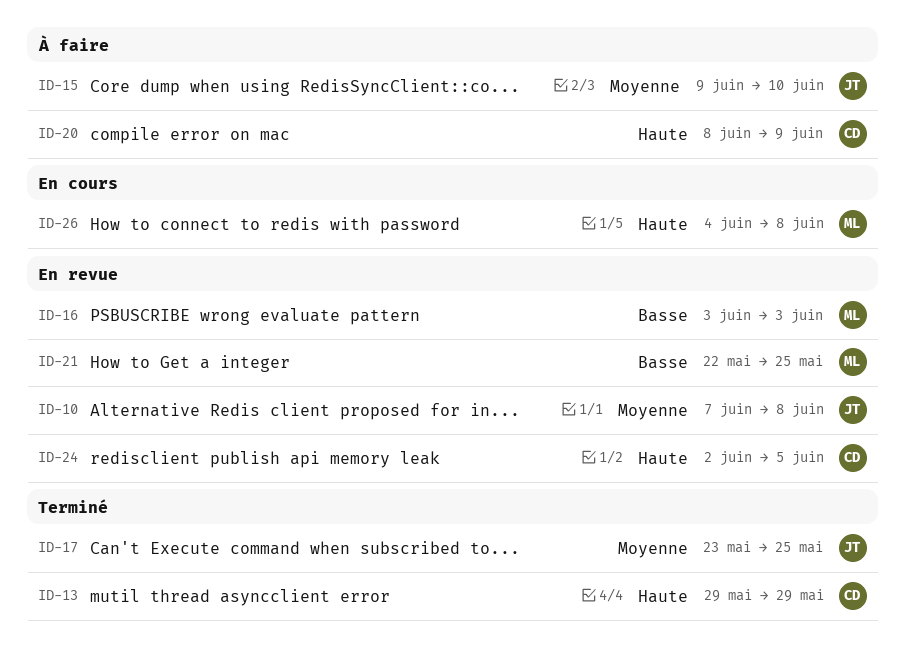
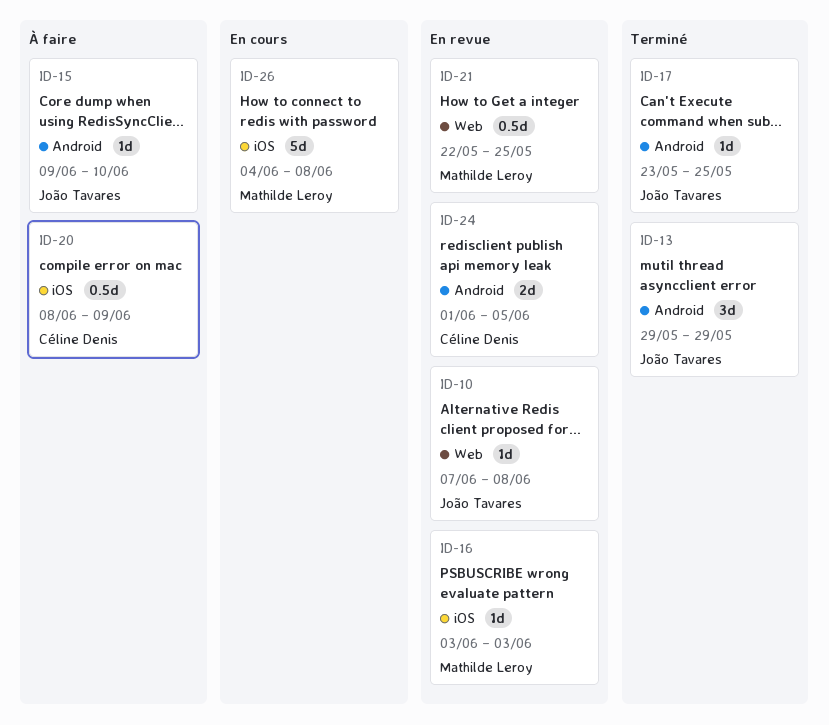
ID-13, owner: Céline Denis -> João Tavares
ID-24, start: Jun 2 -> Jun 1

